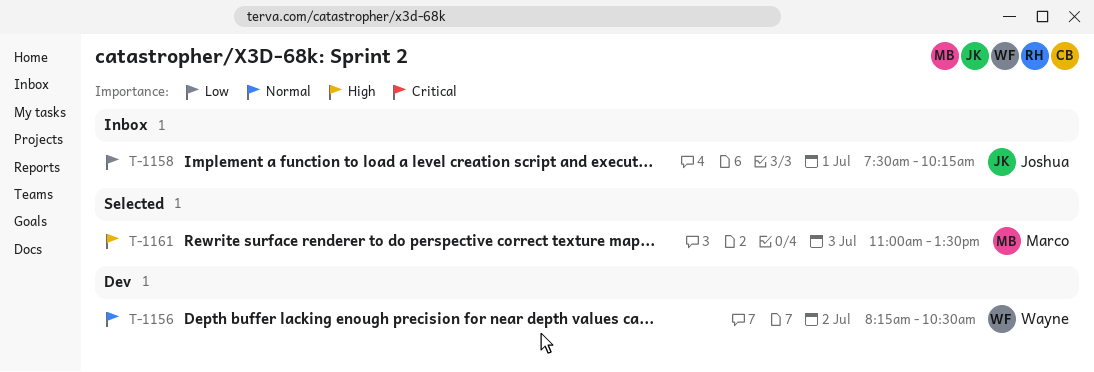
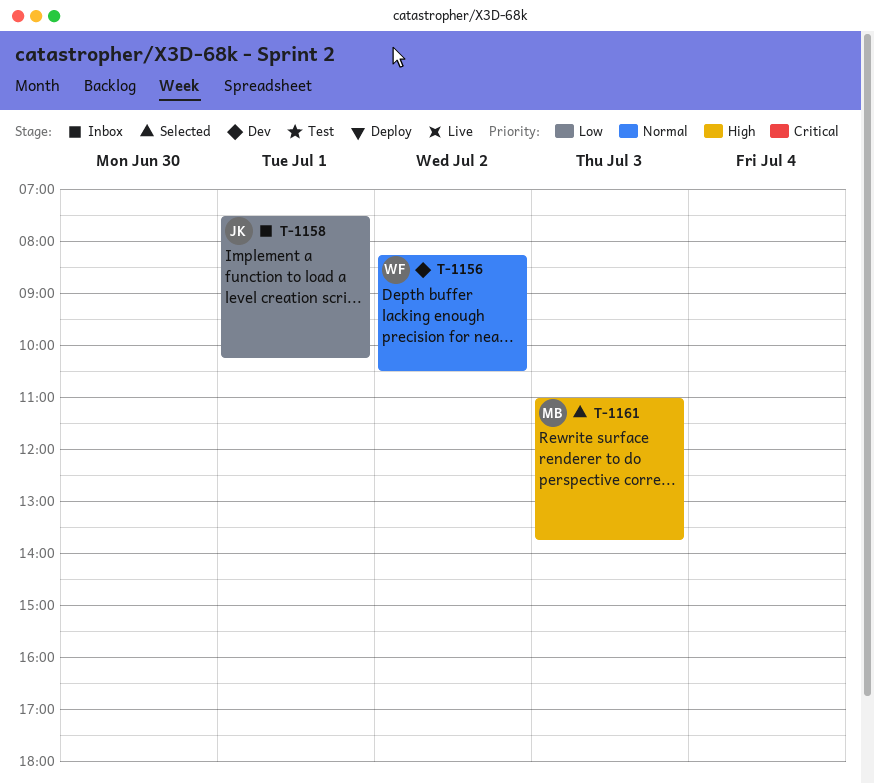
T-1161, ends: 13:30 -> 13:45

